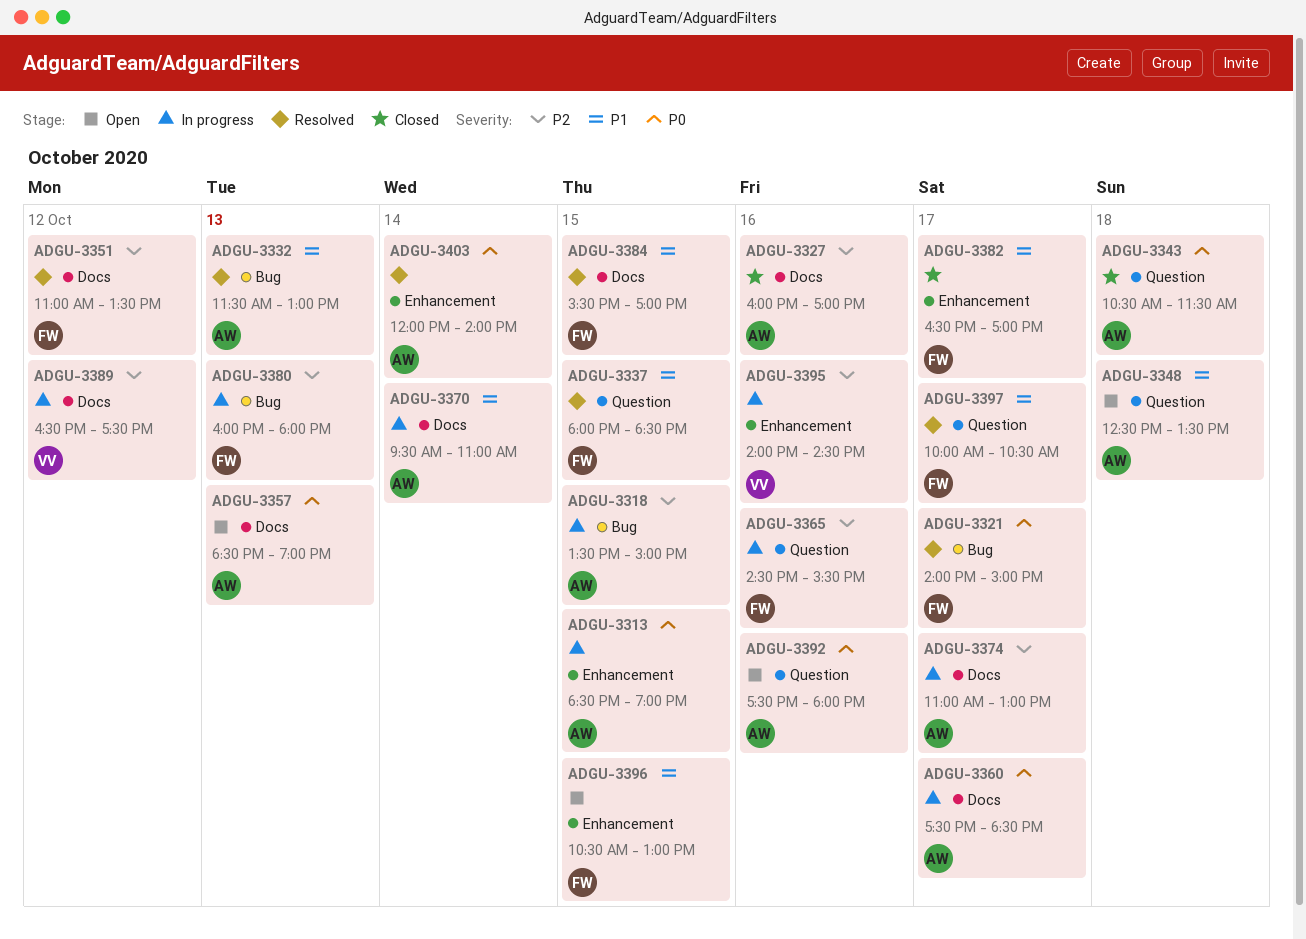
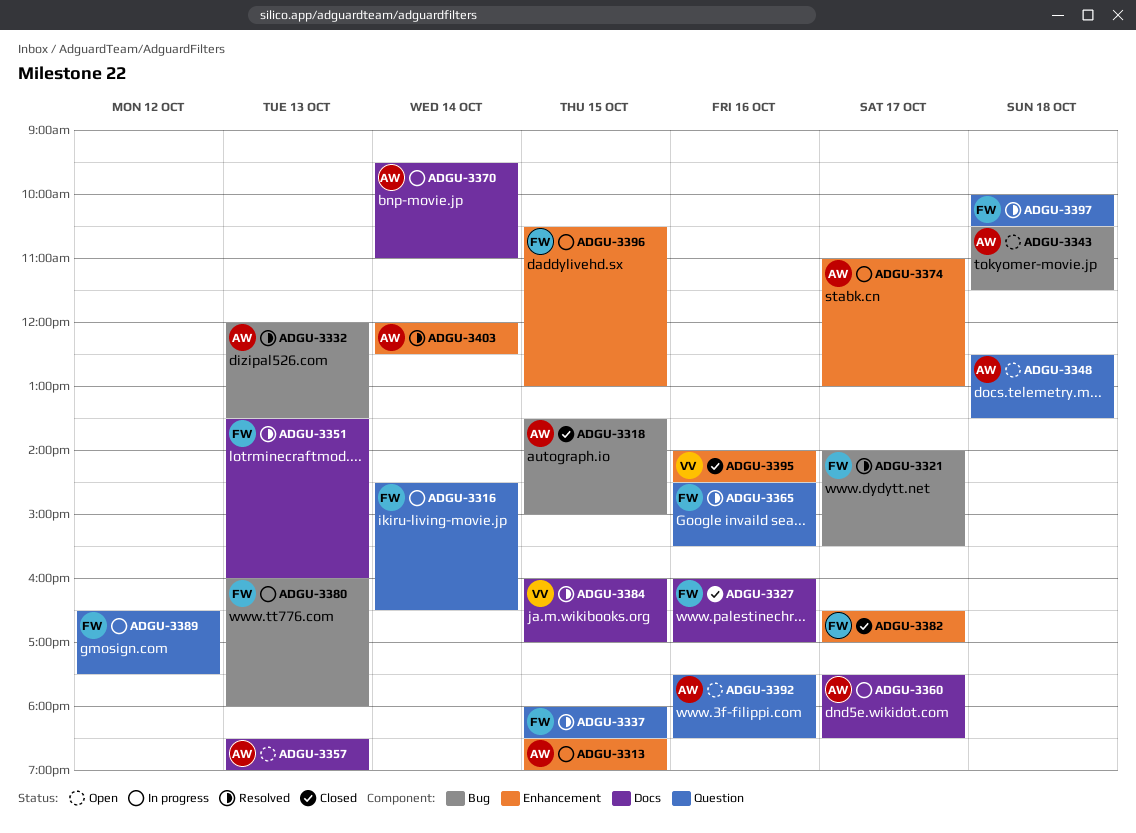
ADGU-3316: none -> present
ADGU-3318, status: In progress -> Closed
ADGU-3321, ends: 15:00 -> 15:30
ADGU-3327, owner: AW -> FW
ADGU-3332, begins: 11:30 -> 12:00
ADGU-3332, ends: 13:00 -> 13:30
ADGU-3343, status: Closed -> Open
ADGU-3343, label: Question -> Bug
ADGU-3351, day: Oct 12 -> Oct 13
ADGU-3351, begins: 11:00 -> 13:30
ADGU-3351, ends: 13:30 -> 16:00
ADGU-3365, status: In progress -> Resolved
ADGU-3374, label: Docs -> Enhancement
ADGU-3384, owner: FW -> VV
ADGU-3384, begins: 15:30 -> 16:00
ADGU-3389, owner: VV -> FW
ADGU-3389, label: Docs -> Question
ADGU-3392, ends: 18:00 -> 18:30
ADGU-3395, status: In progress -> Closed
ADGU-3396, status: Open -> In progress
ADGU-3397, day: Oct 17 -> Oct 18
ADGU-3403, ends: 14:00 -> 12:30

